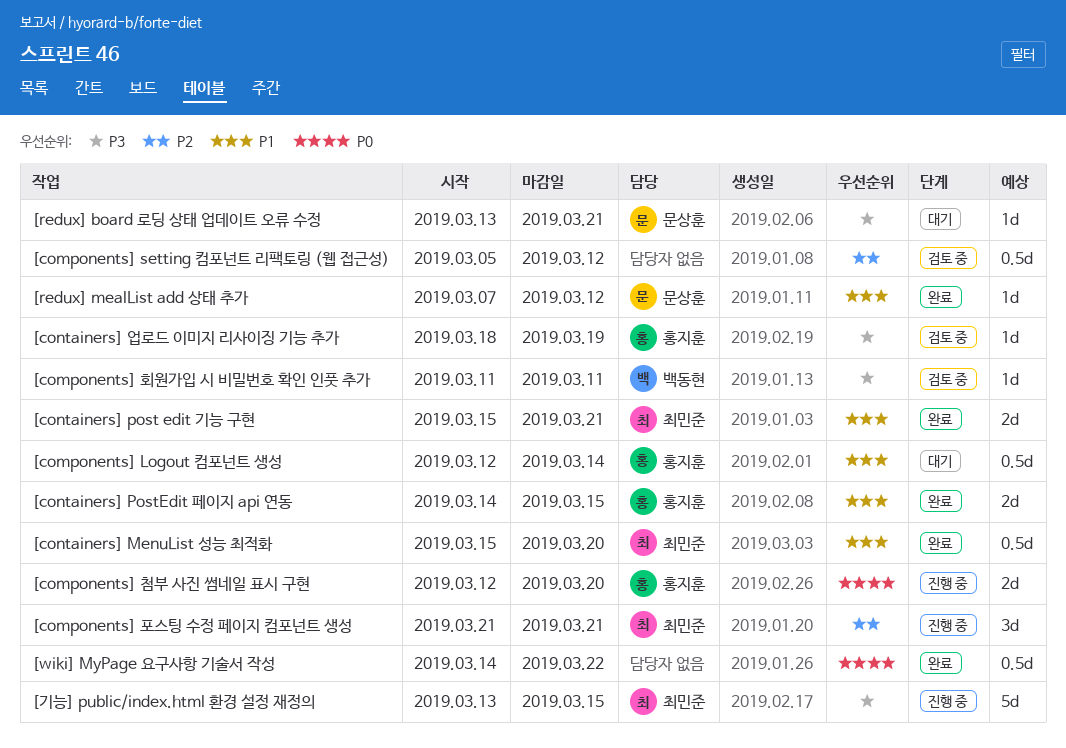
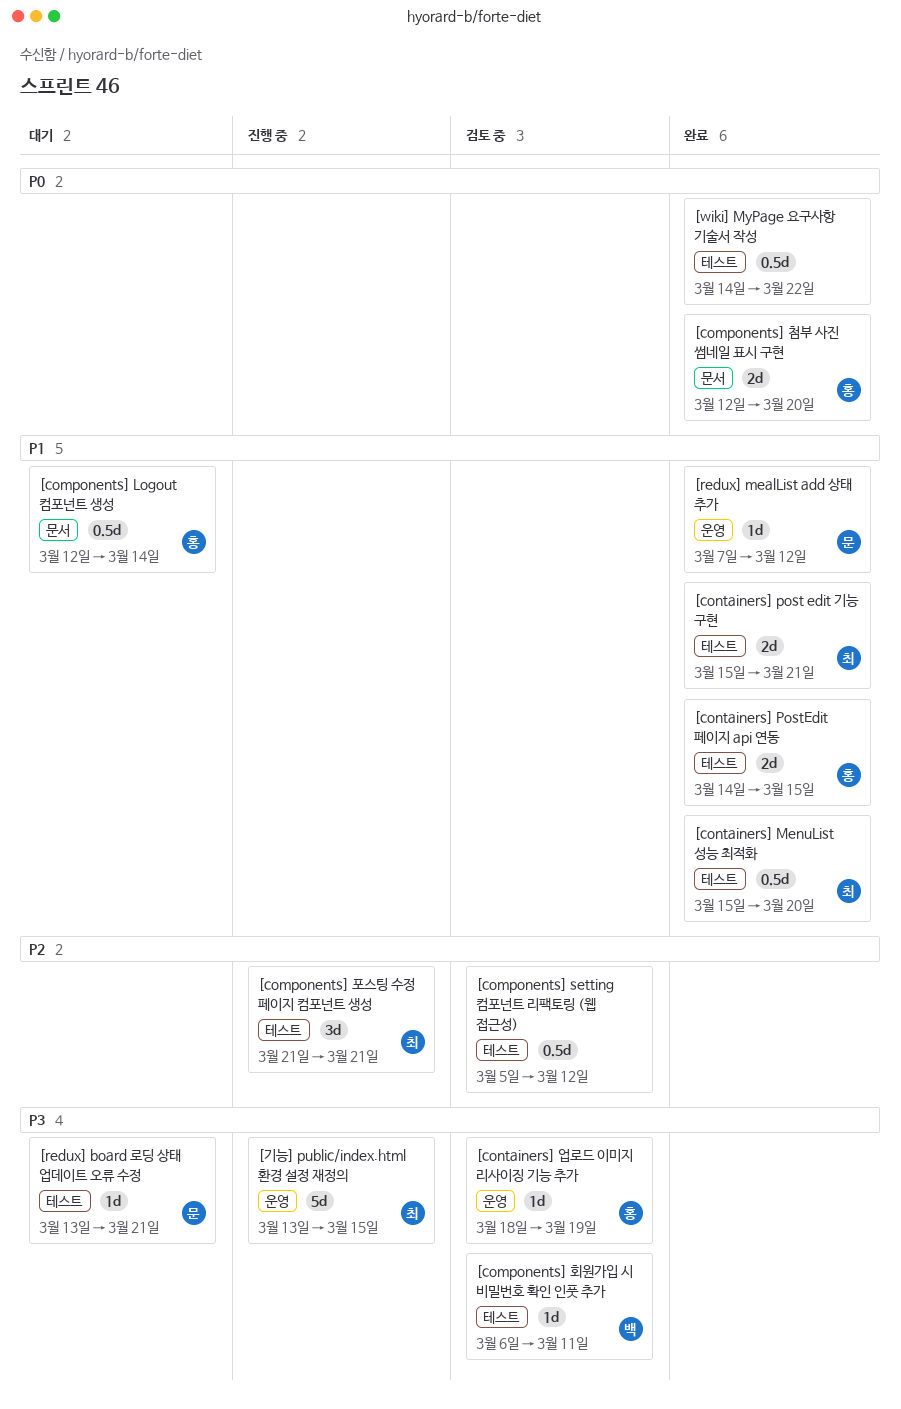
[components] 첨부 사진 썸네일 표시 구현, status: 진행 중 -> 완료
[components] 회원가입 시 비밀번호 확인 인풋 추가, start: Mar 11 -> Mar 6

